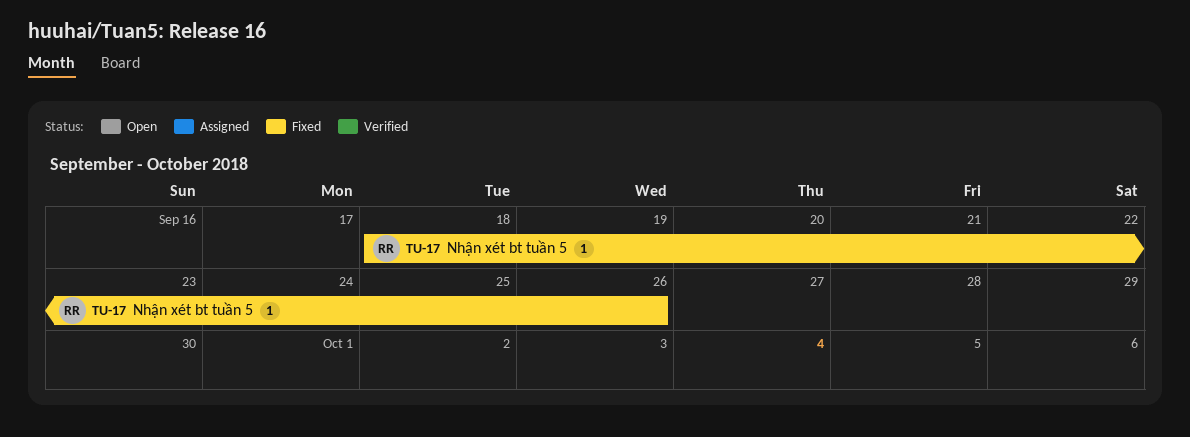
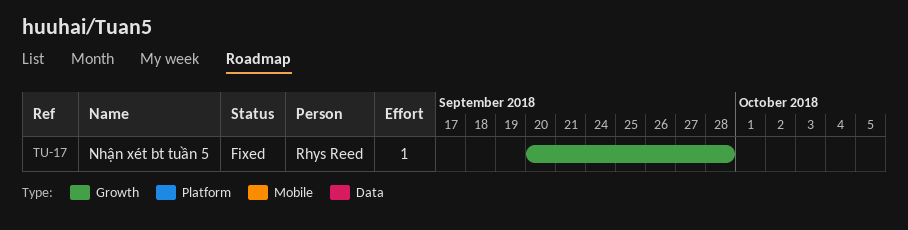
TU-17, start: Sep 18 -> Sep 20
TU-17, due: Sep 26 -> Sep 28

